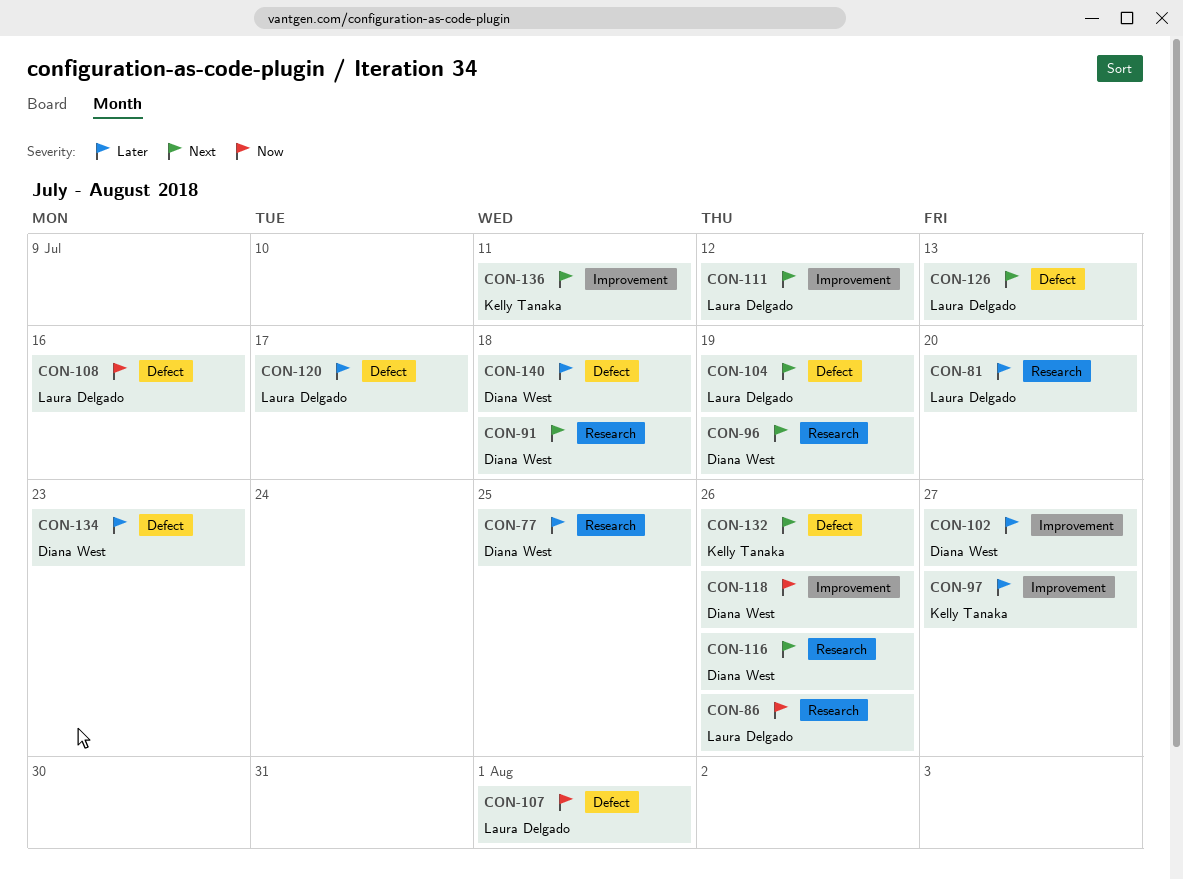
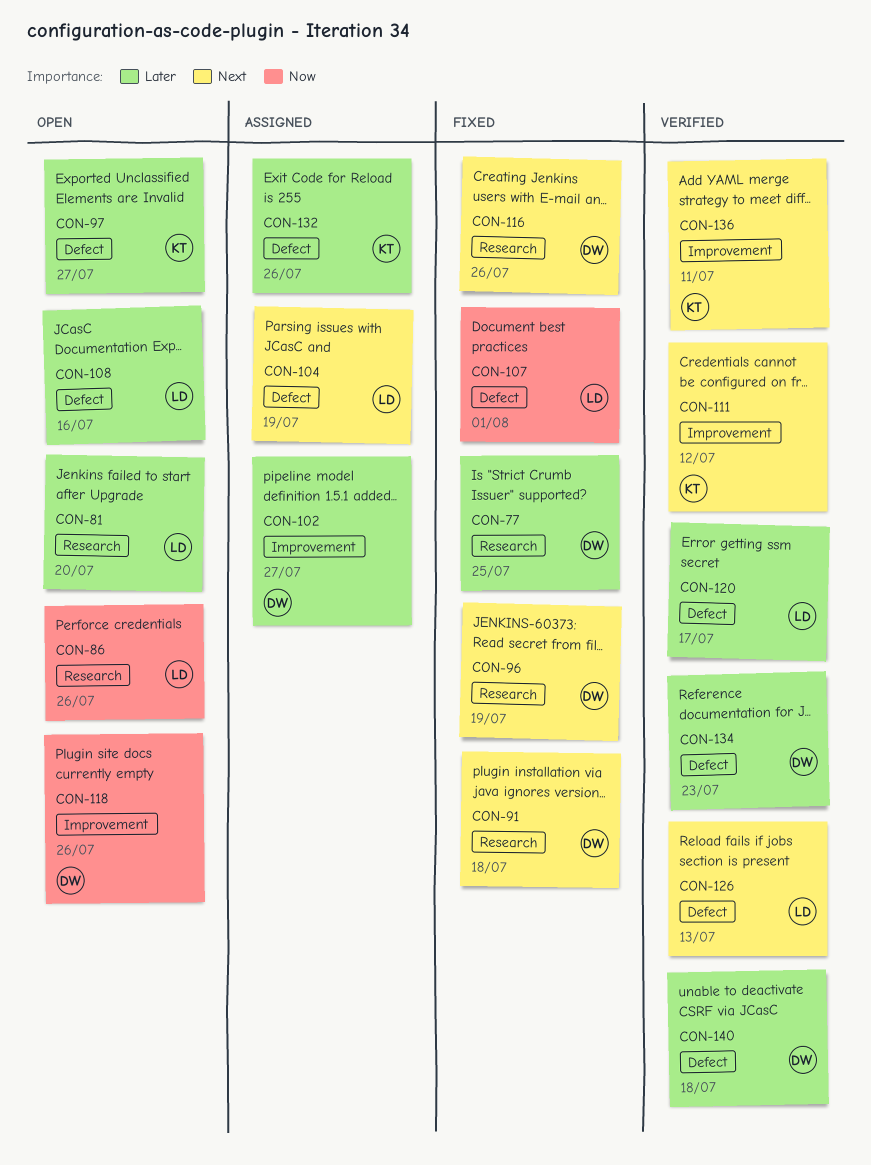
CON-97, label: Improvement -> Defect
CON-108, priority: Now -> Later
CON-111, owner: Laura Delgado -> Kelly Tanaka
CON-132, priority: Next -> Later

